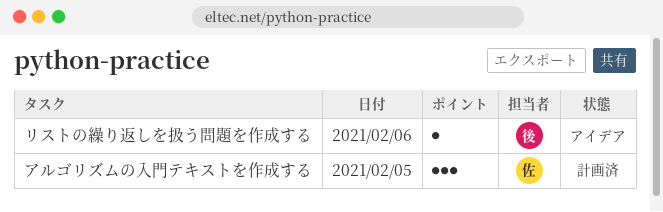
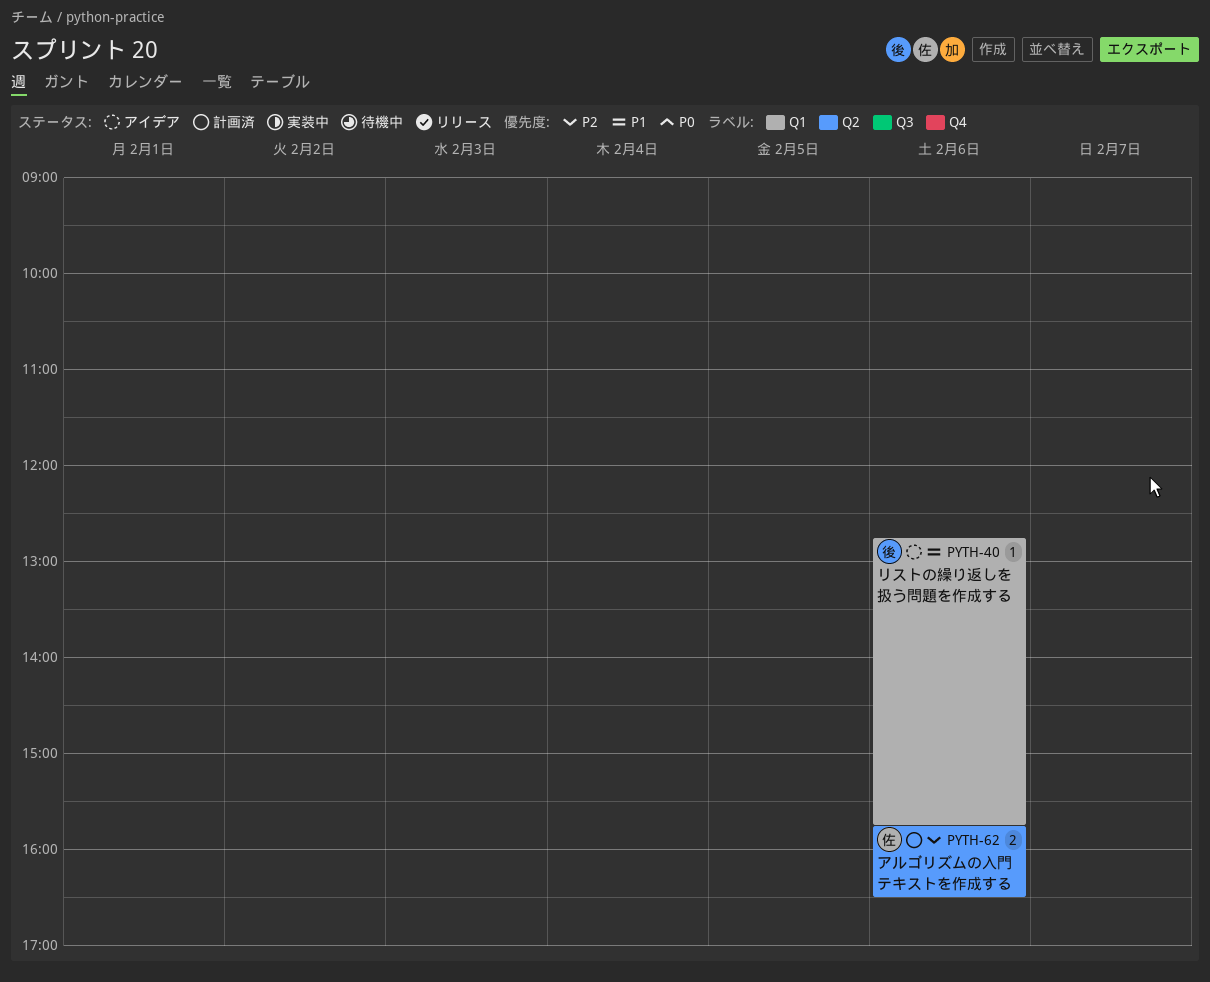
アルゴリズムの入門テキストを作成する, estimate: 3 -> 2
アルゴリズムの入門テキストを作成する, day: Feb 5 -> Feb 6

